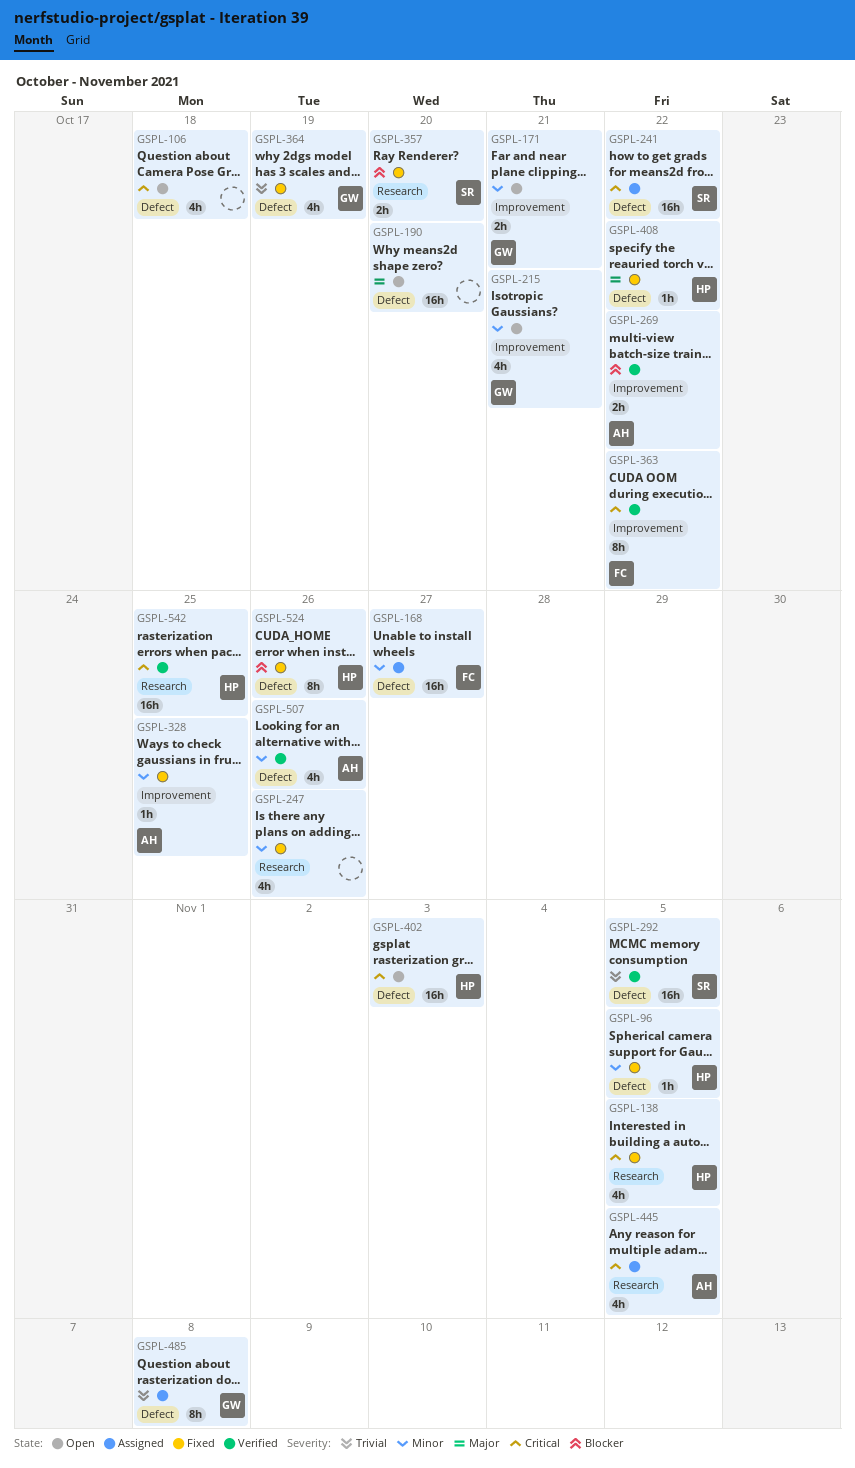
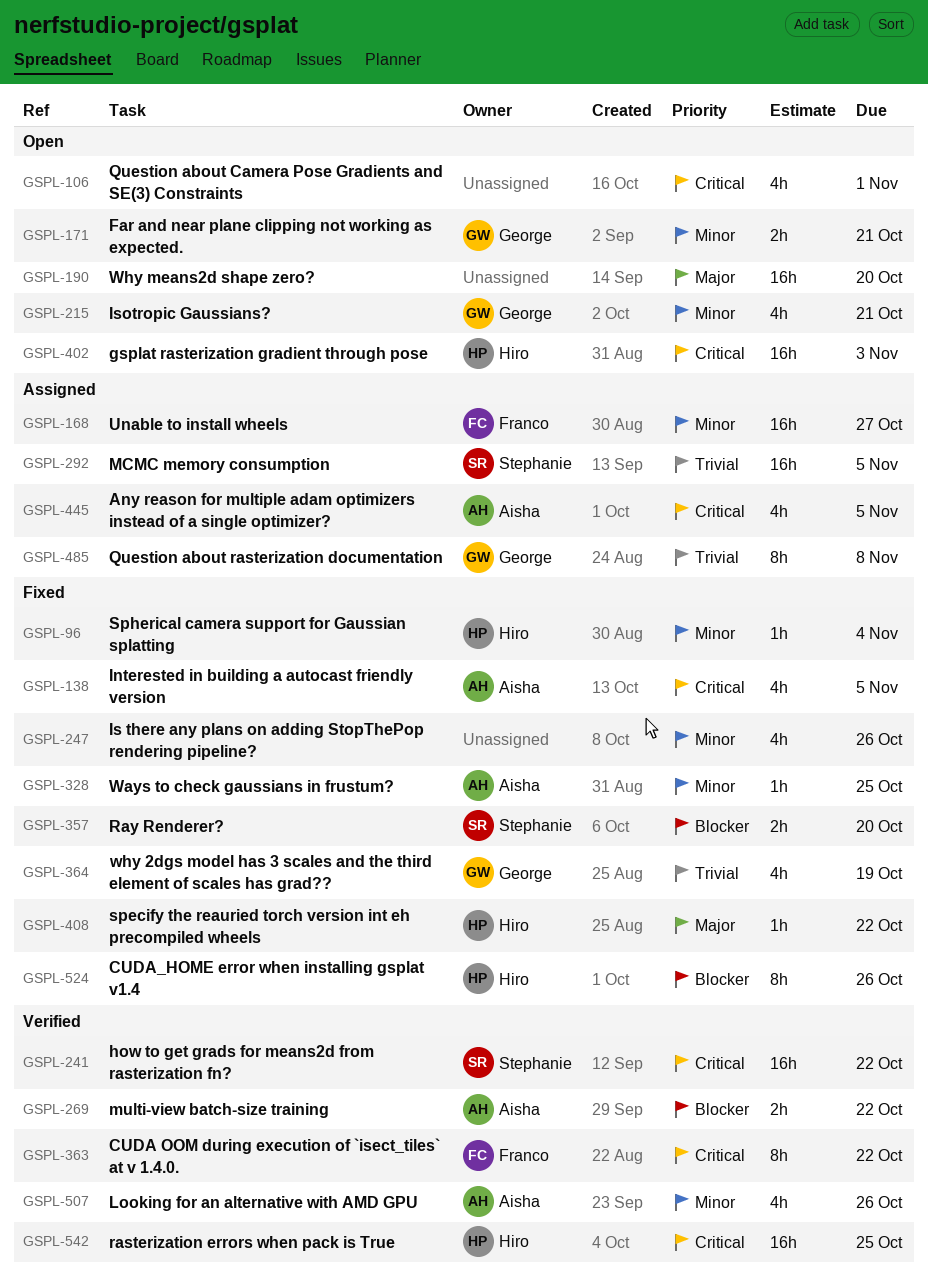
GSPL-96, due: Nov 5 -> Nov 4
GSPL-106, due: Oct 18 -> Nov 1
GSPL-138, owner: Hiro -> Aisha
GSPL-241, status: Assigned -> Verified
GSPL-292, status: Verified -> Assigned

